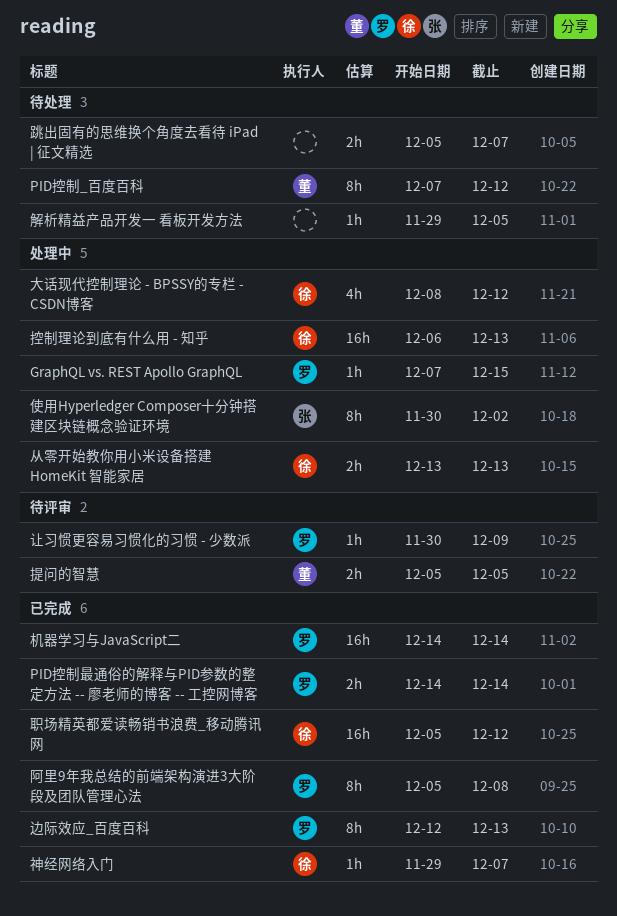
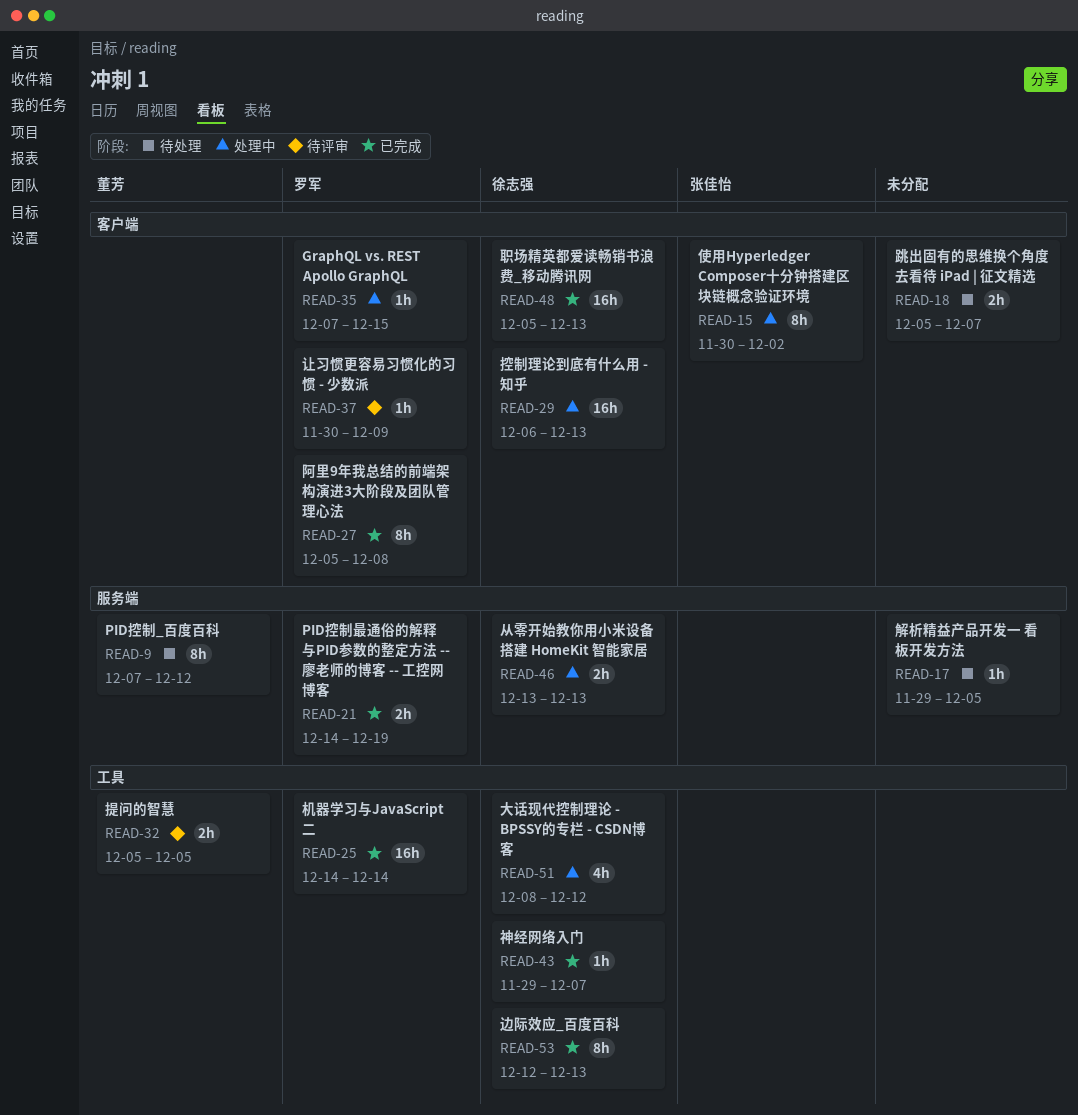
PID控制最通俗的解释与PID参数的整定方法 -- 廖老师的博客 -- 工控网博客, due: Dec 14 -> Dec 19
职场精英都爱读畅销书浪费_移动腾讯网, due: Dec 12 -> Dec 13
边际效应_百度百科, owner: 罗军 -> 徐志强

